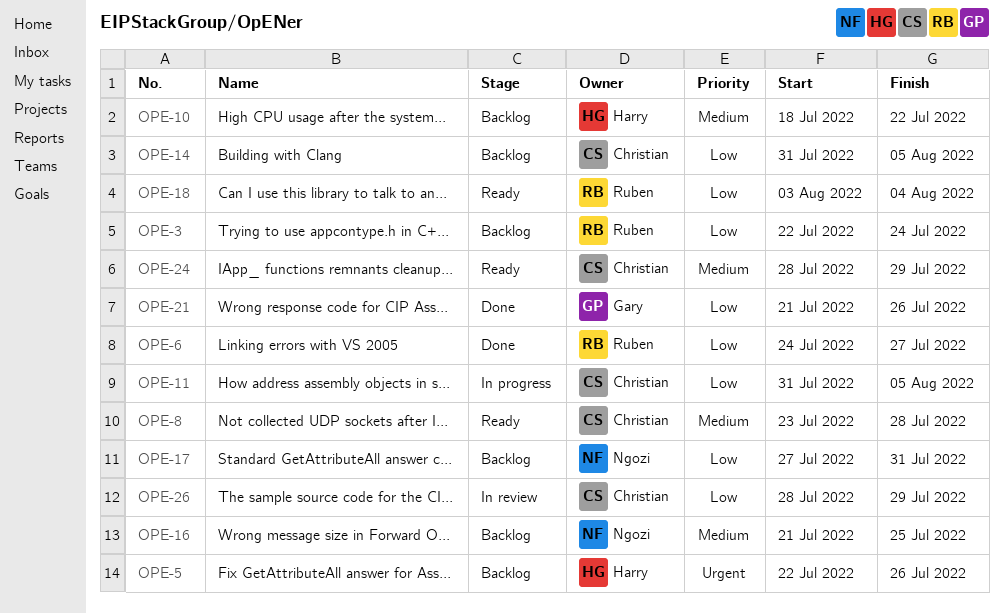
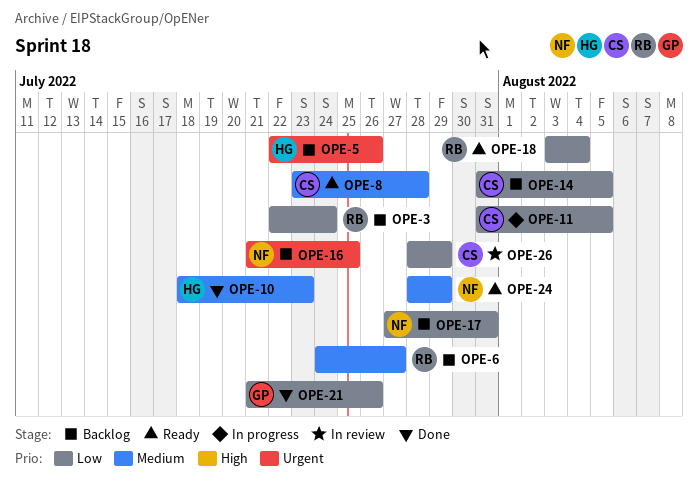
OPE-6, status: Done -> Backlog
OPE-6, priority: Low -> Medium
OPE-10, status: Backlog -> Done
OPE-10, due: Jul 22 -> Jul 23
OPE-16, priority: Medium -> Urgent
OPE-24, owner: Christian -> Ngozi

